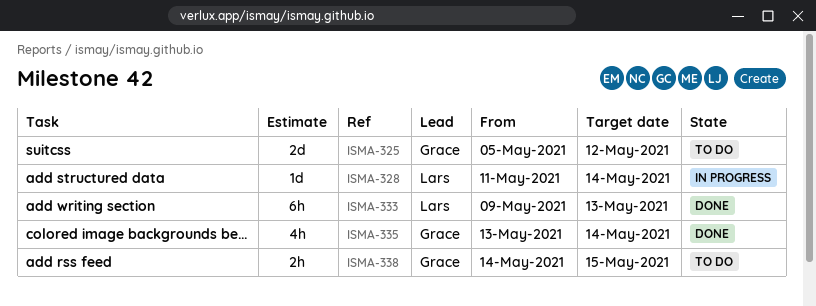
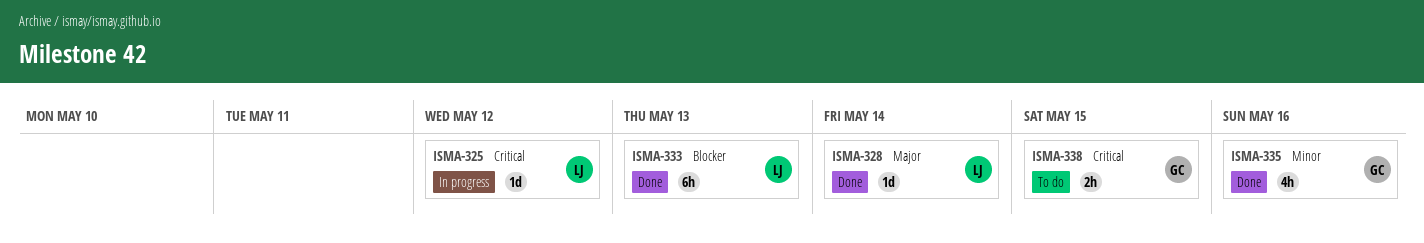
ISMA-325, status: To do -> In progress
ISMA-325, owner: Grace -> Lars
ISMA-325, estimate: 2d -> 1d
ISMA-328, status: In progress -> Done
ISMA-335, due: May 14 -> May 16

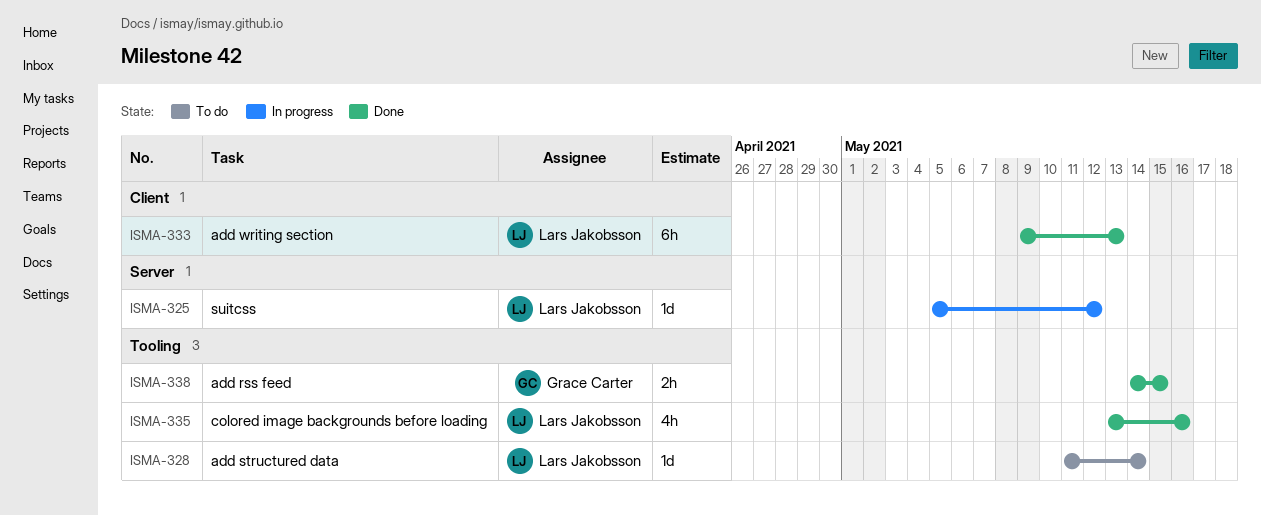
ISMA-328, status: Done -> To do
ISMA-335, owner: Grace Carter -> Lars Jakobsson
ISMA-338, status: To do -> Done

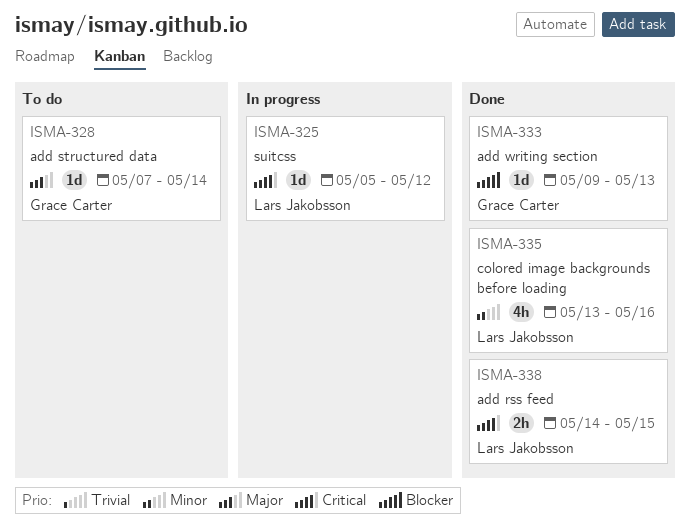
ISMA-328, owner: Lars Jakobsson -> Grace Carter
ISMA-328, start: May 11 -> May 7
ISMA-333, owner: Lars Jakobsson -> Grace Carter
ISMA-333, estimate: 6h -> 1d
ISMA-338, owner: Grace Carter -> Lars Jakobsson

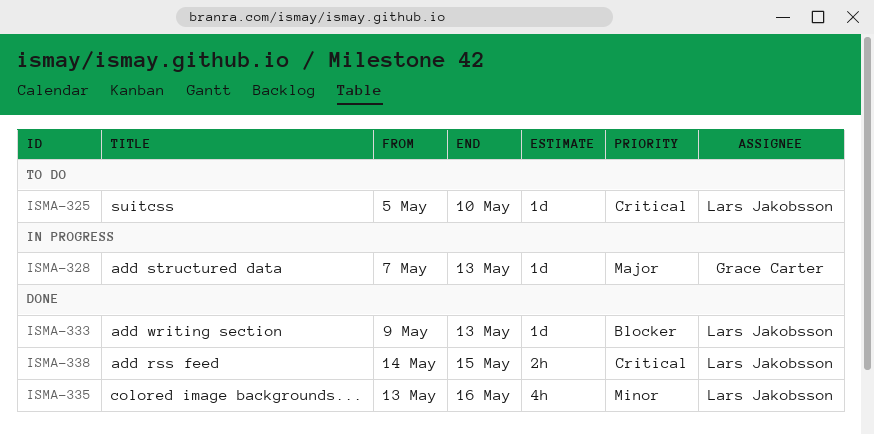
ISMA-325, status: In progress -> To do
ISMA-325, due: May 12 -> May 10
ISMA-328, status: To do -> In progress
ISMA-328, due: May 14 -> May 13
ISMA-333, owner: Grace Carter -> Lars Jakobsson

